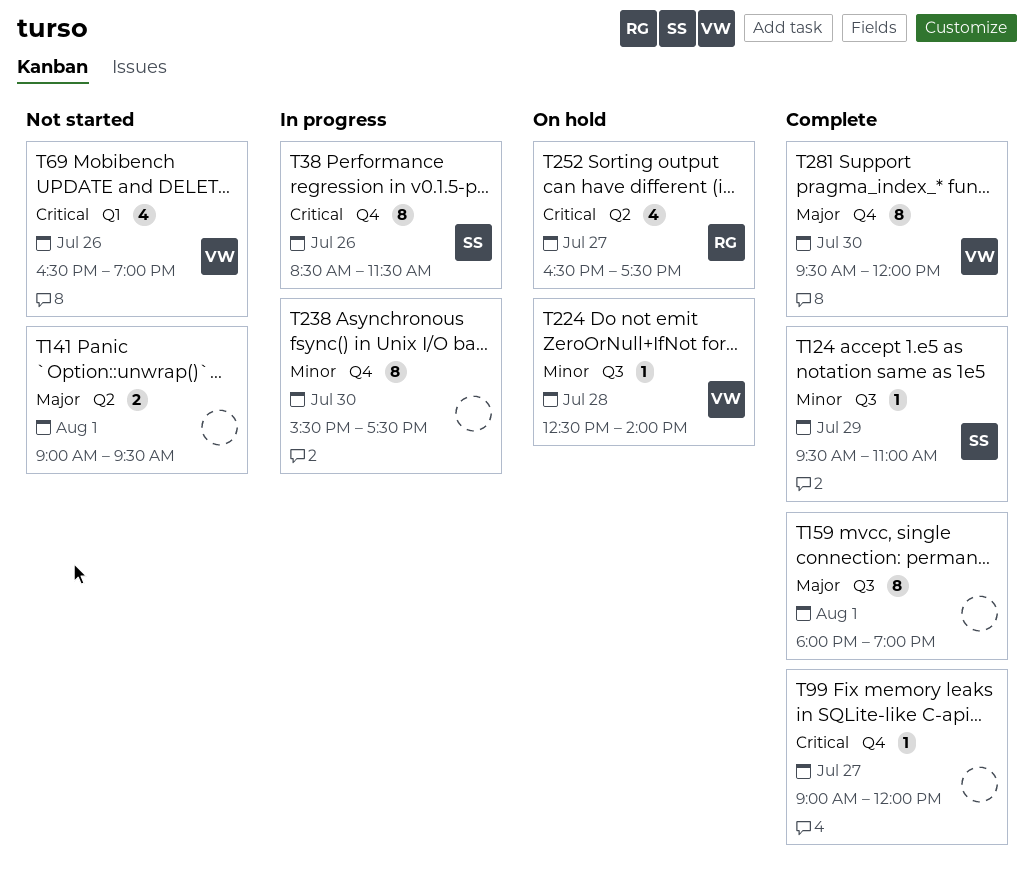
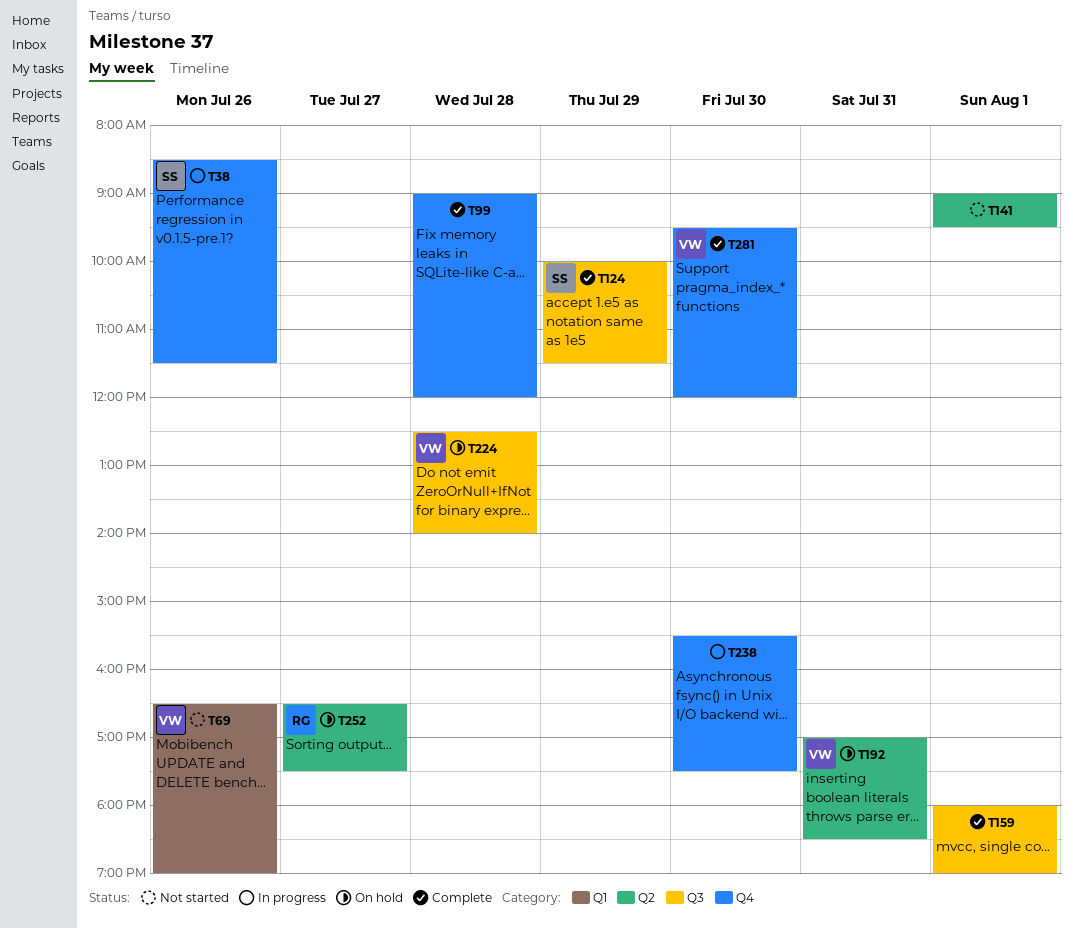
T99, day: Jul 27 -> Jul 28
T124, begins: 09:30 -> 10:00
T124, ends: 11:00 -> 11:30
T192: none -> present

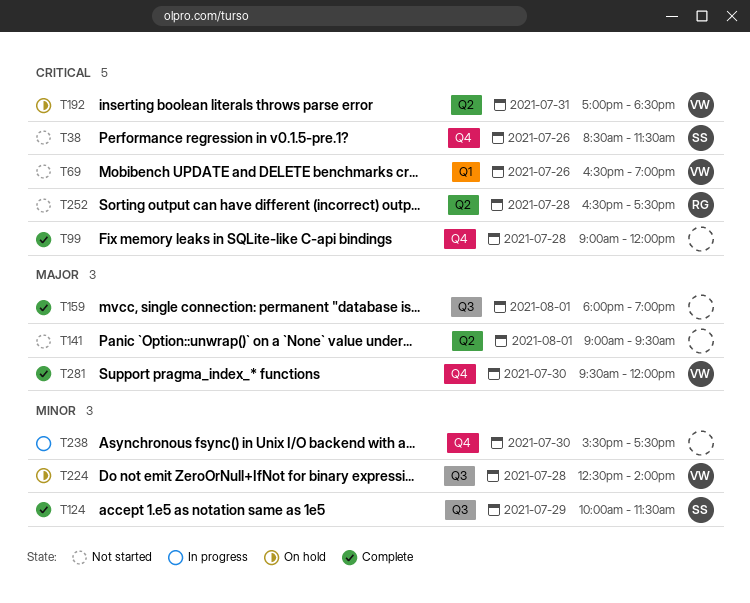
T38, status: In progress -> Not started
T252, status: On hold -> Not started
T252, day: Jul 27 -> Jul 28

